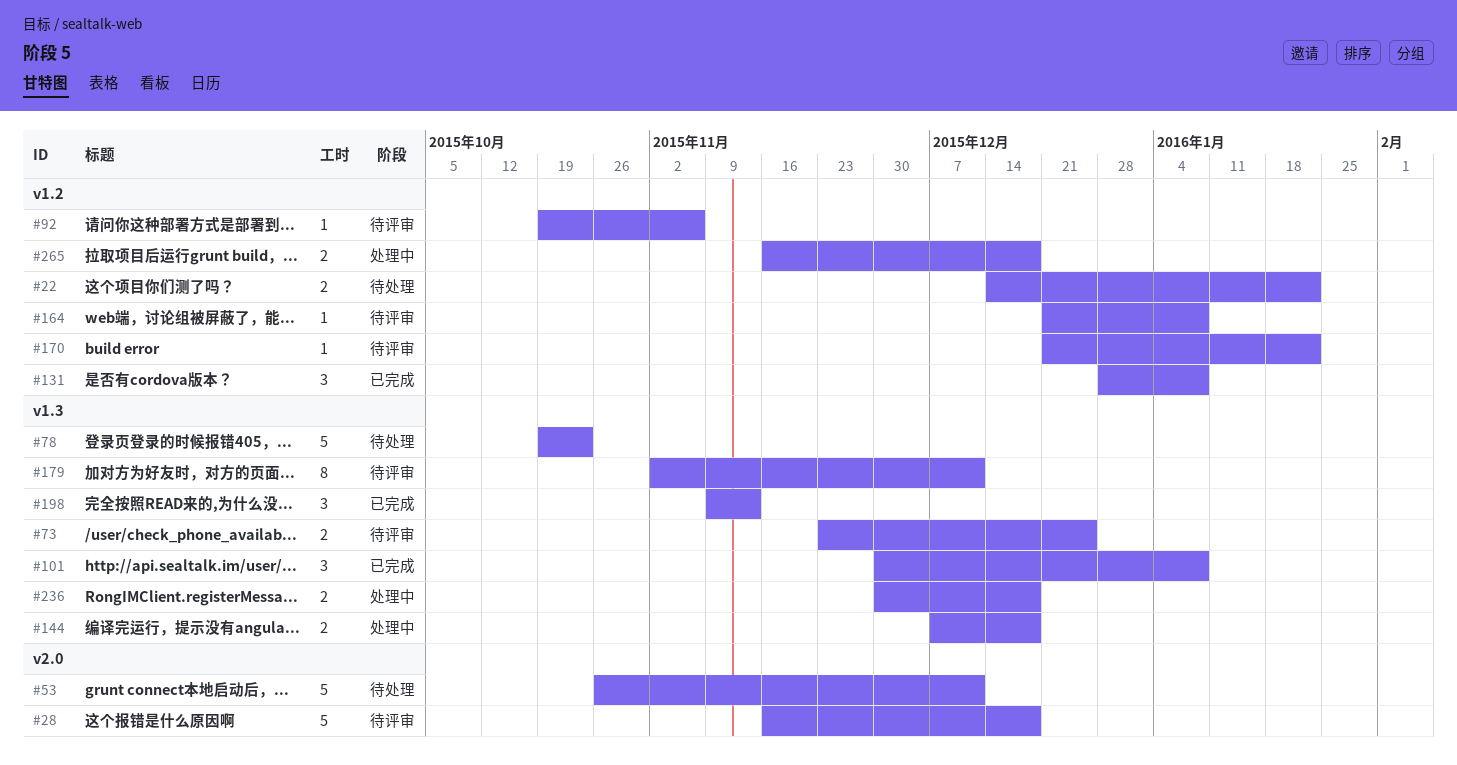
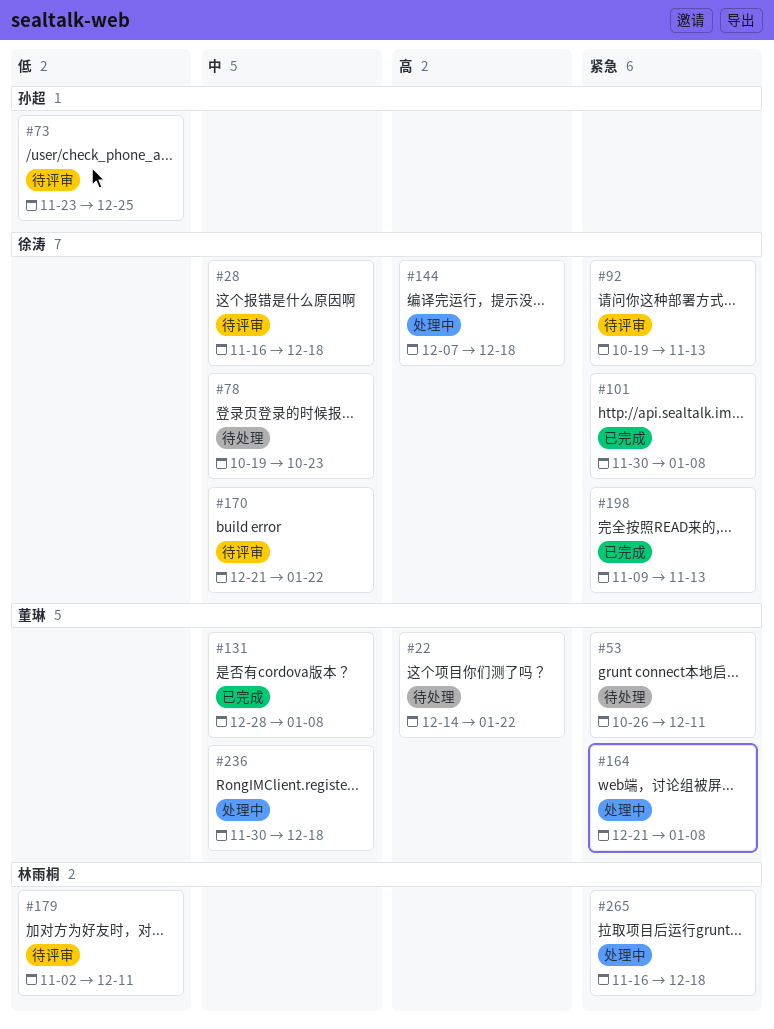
#92, due: Nov 6 -> Nov 13
#164, status: 待评审 -> 处理中

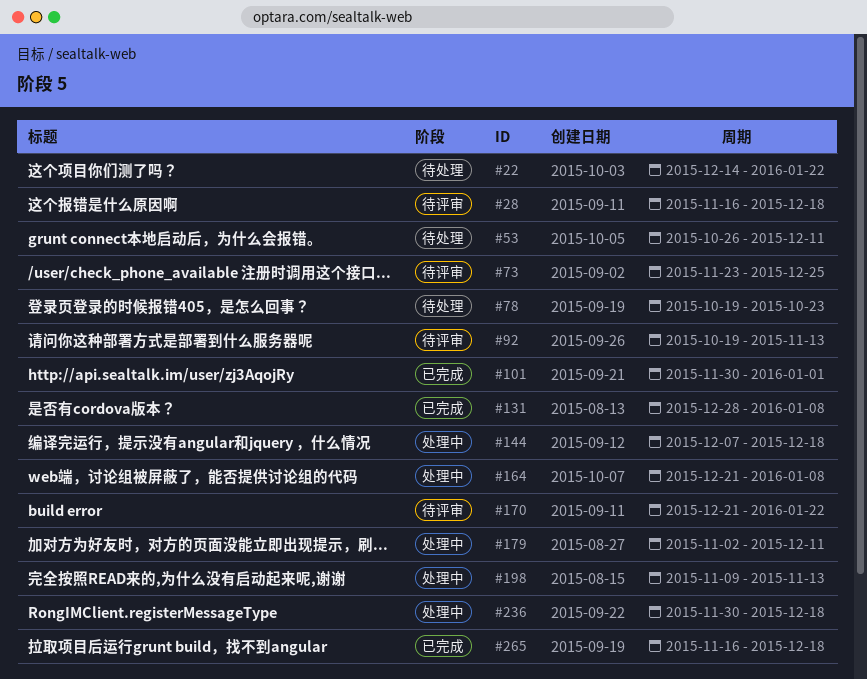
#101, due: Jan 8 -> Jan 1
#179, status: 待评审 -> 处理中
#198, status: 已完成 -> 处理中
#265, status: 处理中 -> 已完成

